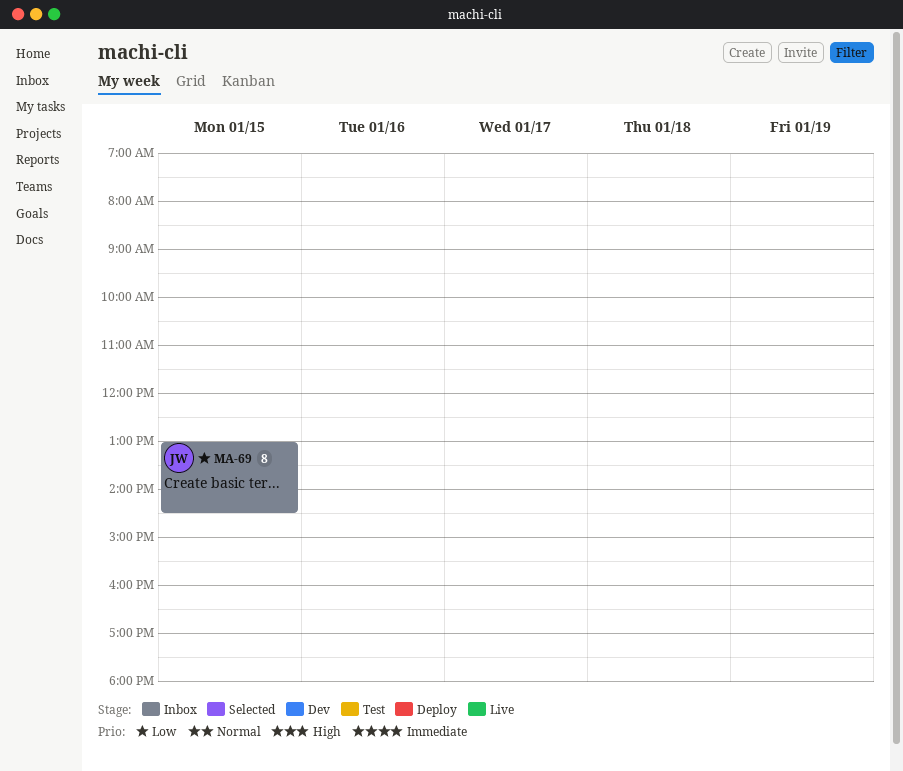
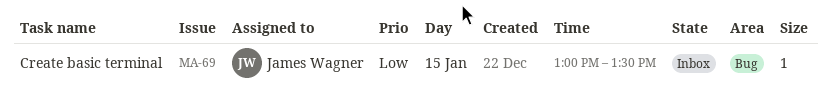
MA-69, estimate: 8 -> 1
MA-69, ends: 14:30 -> 13:30

